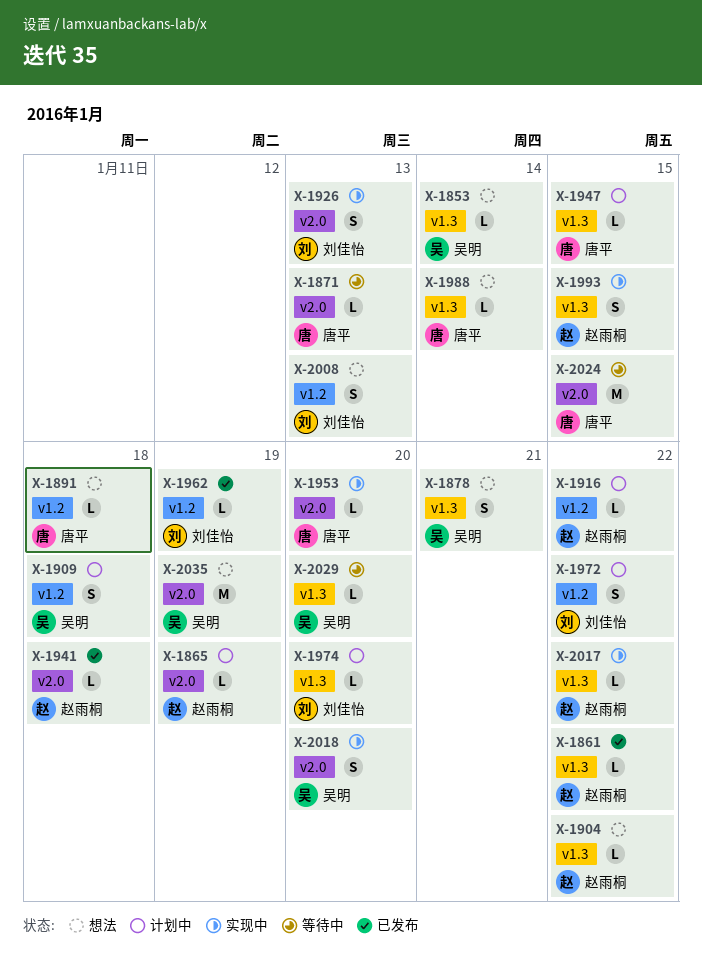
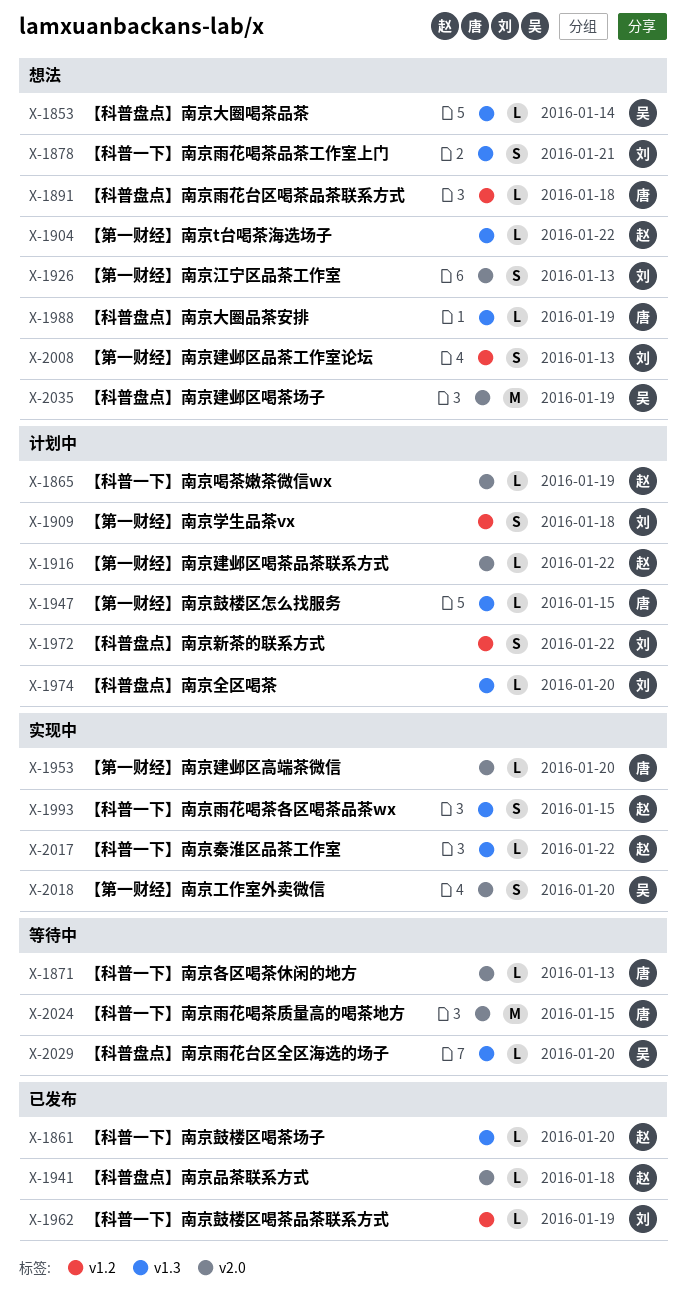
X-1861, due: Jan 22 -> Jan 20
X-1878, owner: 吴明 -> 刘佳怡
X-1909, owner: 吴明 -> 刘佳怡
X-1916, label: v1.2 -> v2.0
X-1926, status: 实现中 -> 想法
X-1988, due: Jan 14 -> Jan 19

